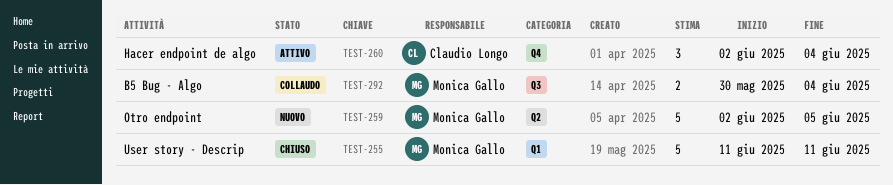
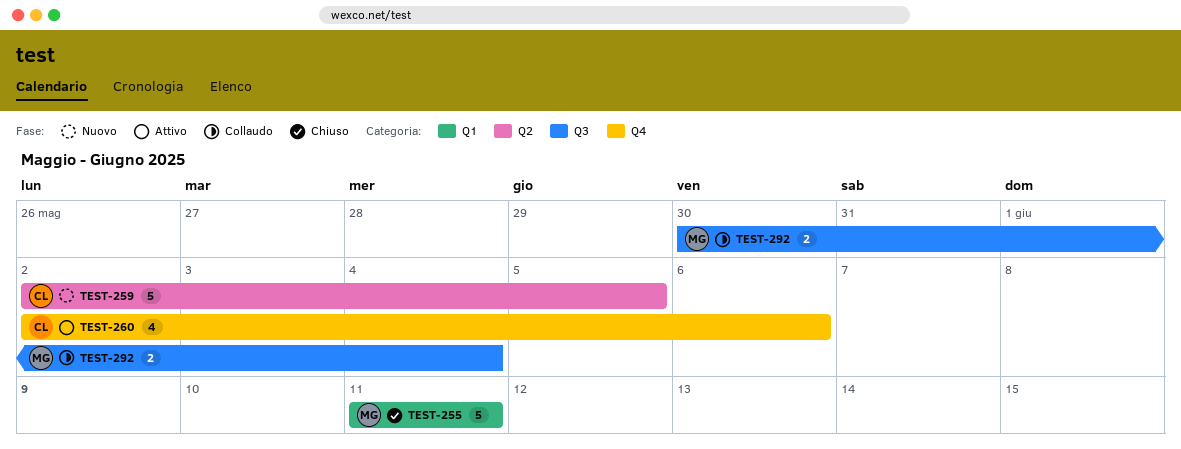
TEST-259, owner: Monica Gallo -> Claudio Longo
TEST-260, estimate: 3 -> 4
TEST-260, due: Jun 4 -> Jun 6

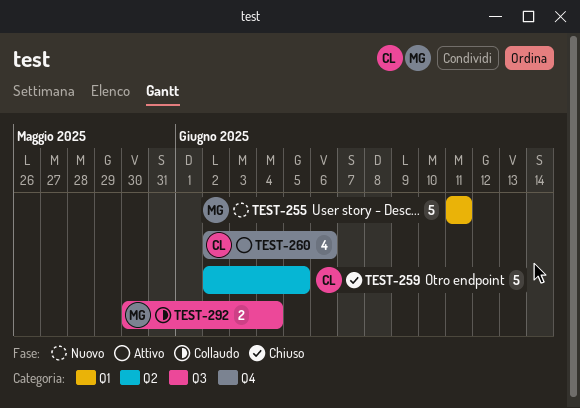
TEST-255, status: Chiuso -> Nuovo
TEST-259, status: Nuovo -> Chiuso

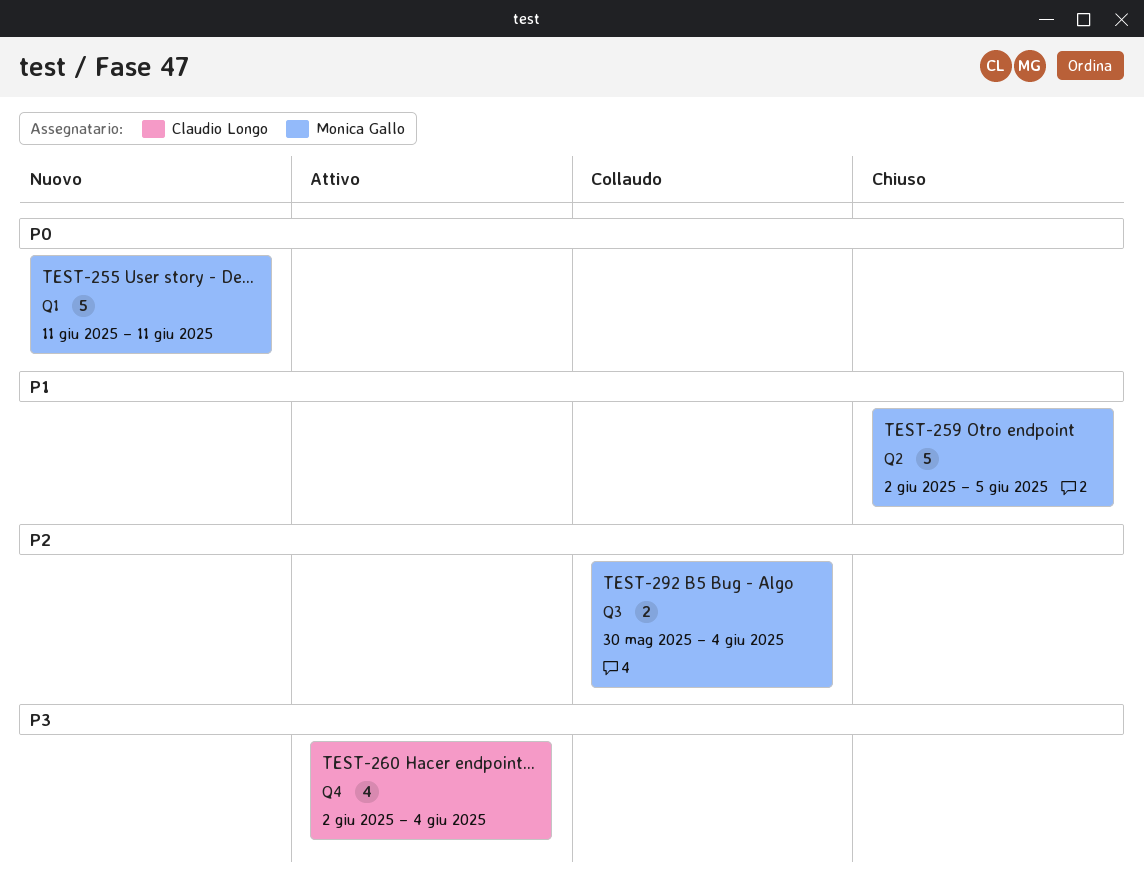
TEST-259, owner: Claudio Longo -> Monica Gallo
TEST-260, due: Jun 6 -> Jun 4

